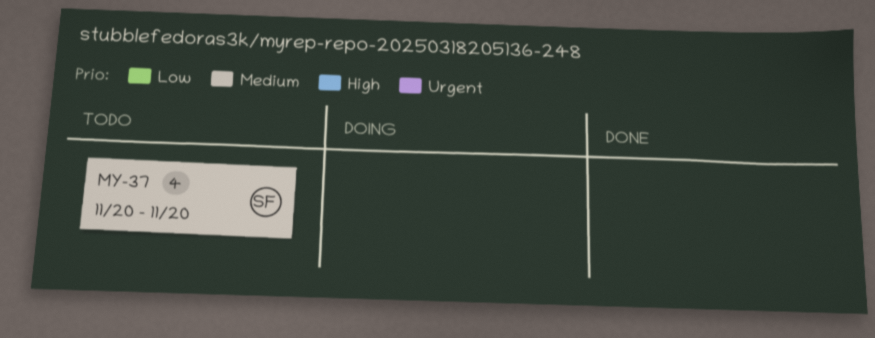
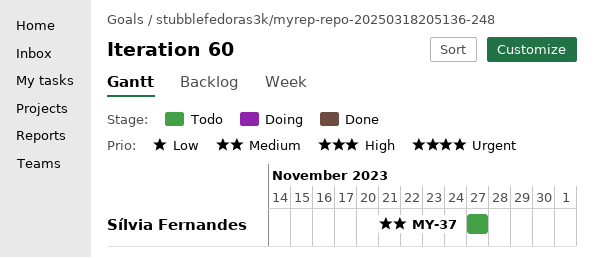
MY-37, start: Nov 20 -> Nov 27
MY-37, due: Nov 20 -> Nov 27

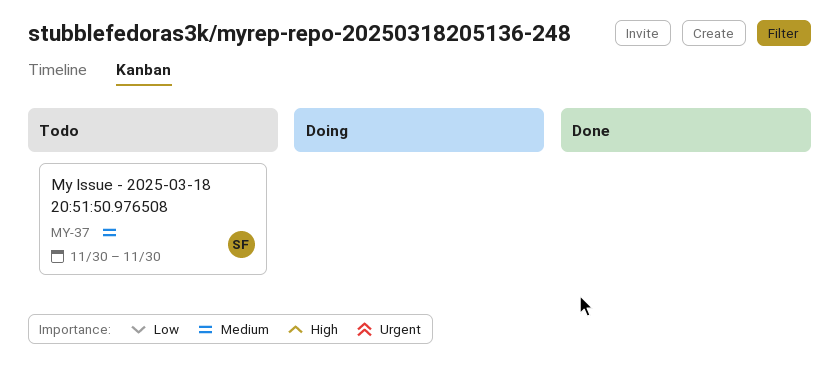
MY-37, start: Nov 27 -> Nov 30
MY-37, due: Nov 27 -> Nov 30

